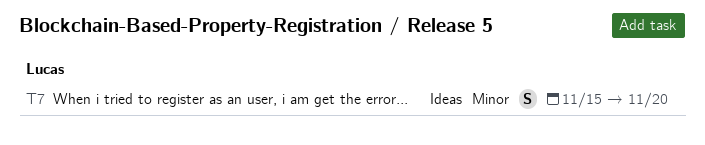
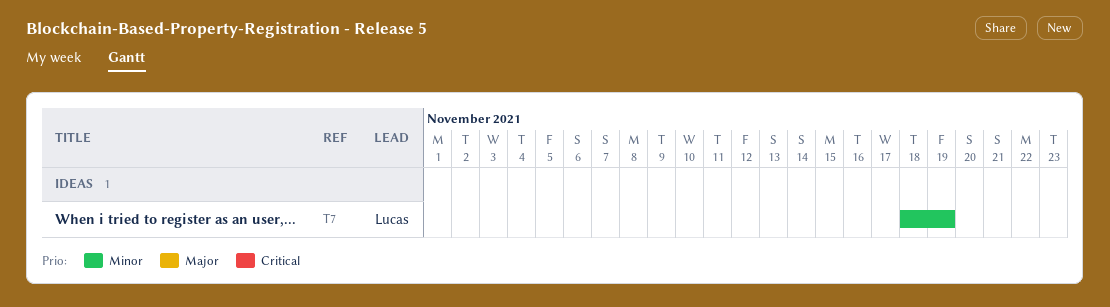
T7, start: Nov 15 -> Nov 18
T7, due: Nov 20 -> Nov 19

